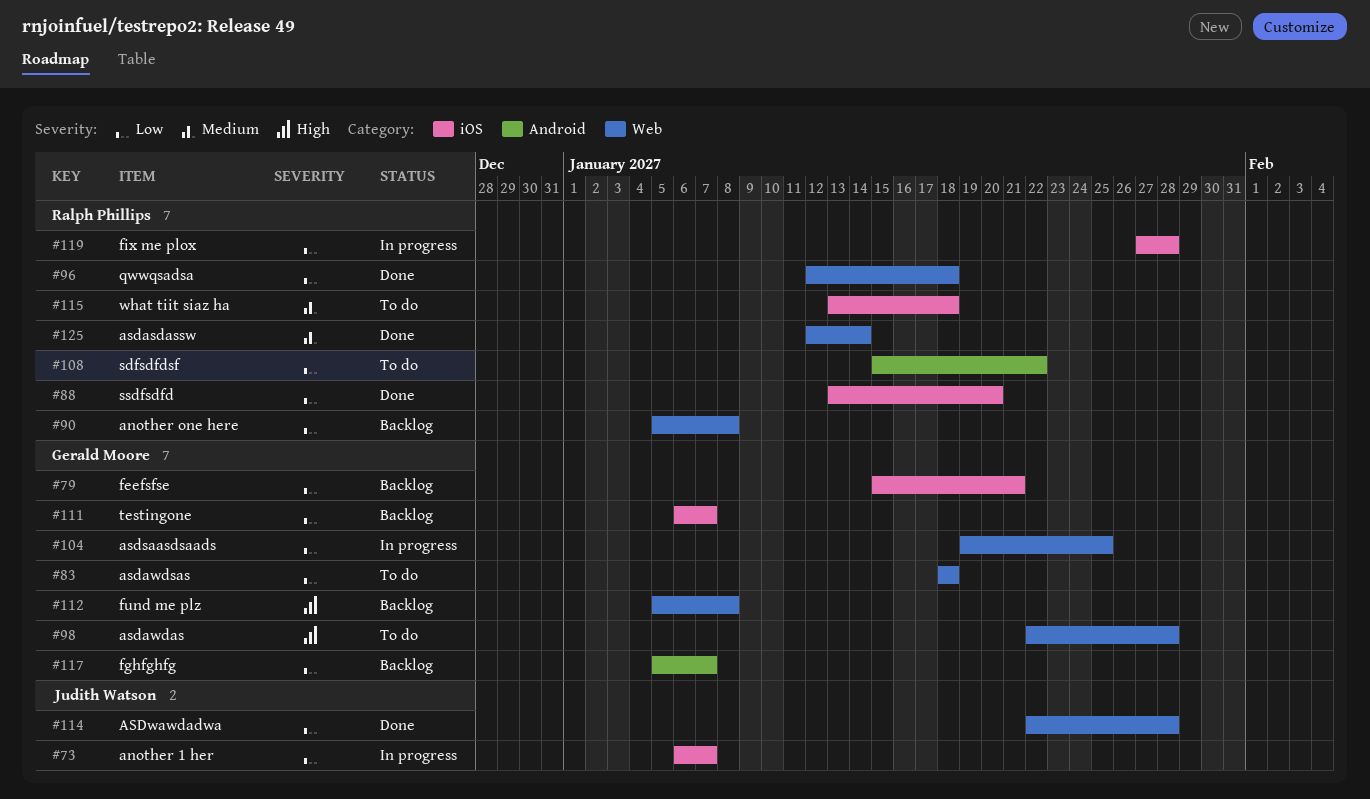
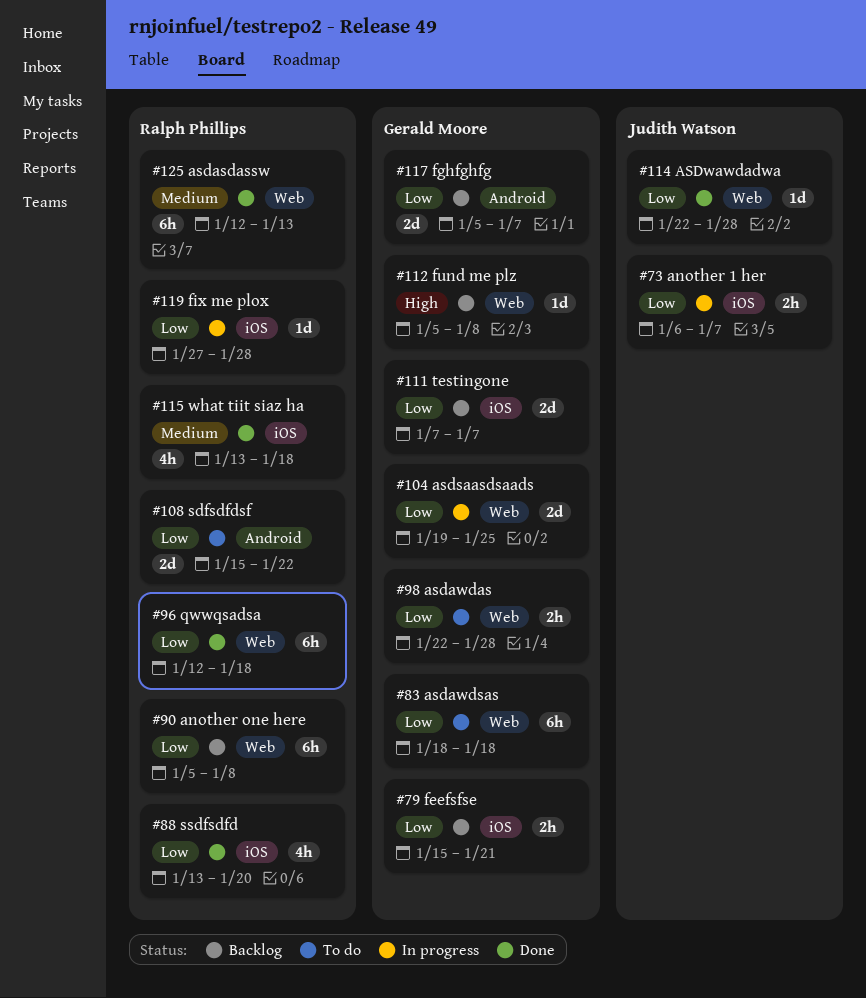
#98, priority: High -> Low
#111, start: Jan 6 -> Jan 7
#115, status: To do -> Done
#125, due: Jan 14 -> Jan 13

